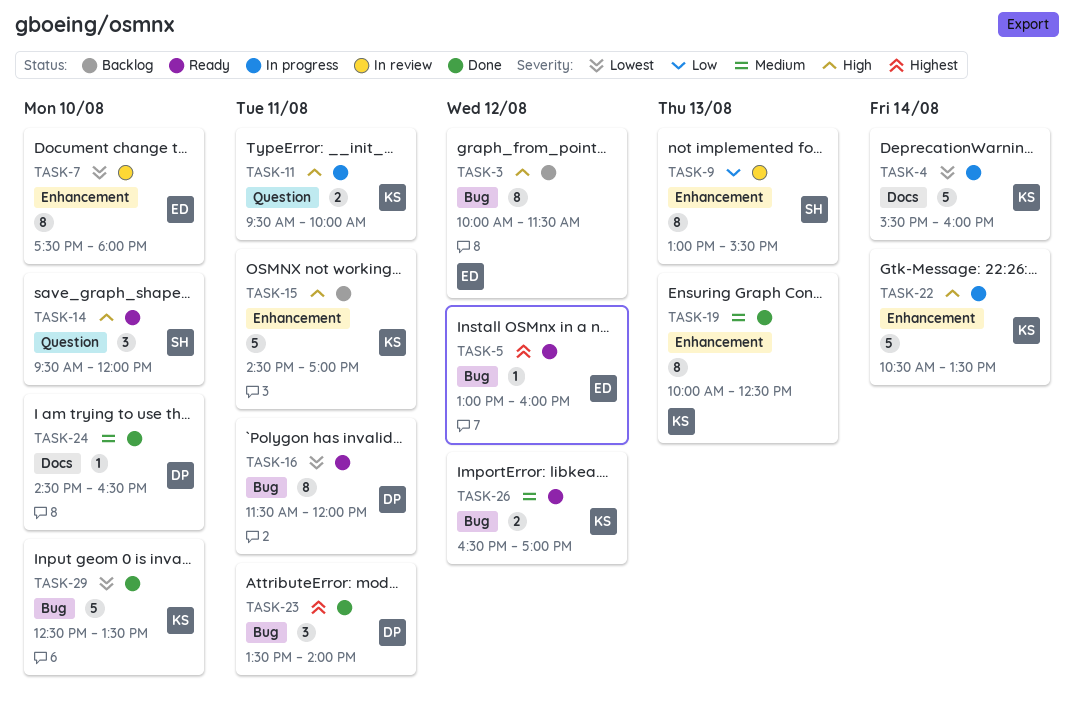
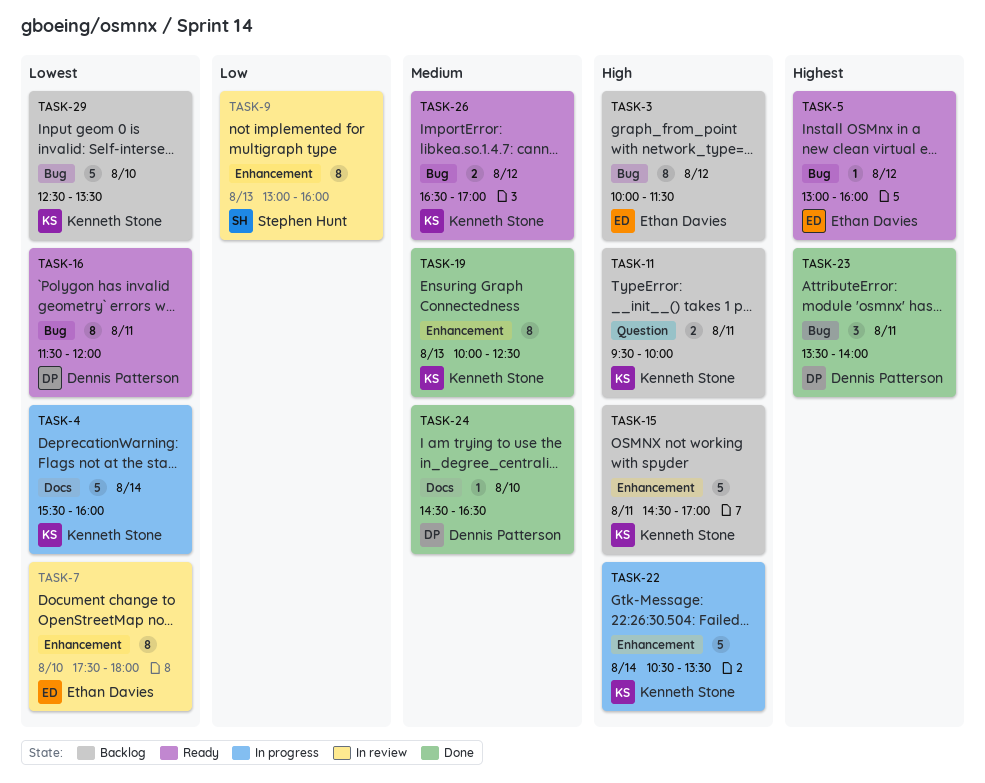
TASK-9, ends: 15:30 -> 16:00
TASK-11, status: In progress -> Backlog
TASK-14: present -> none
TASK-29, status: Done -> Backlog

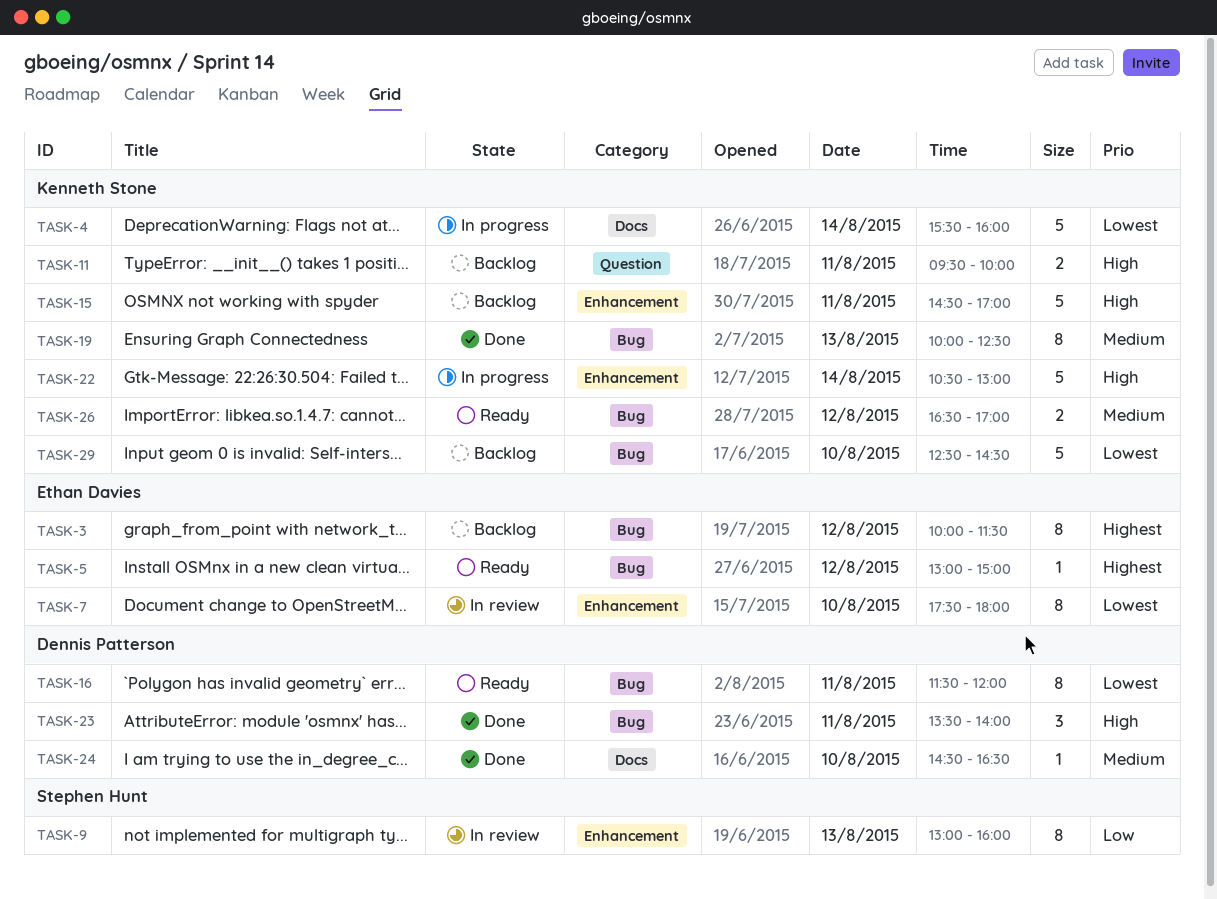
TASK-3, priority: High -> Highest
TASK-5, ends: 16:00 -> 15:00
TASK-19, label: Enhancement -> Bug
TASK-22, ends: 13:30 -> 13:00
TASK-23, priority: Highest -> High
TASK-29, ends: 13:30 -> 14:30

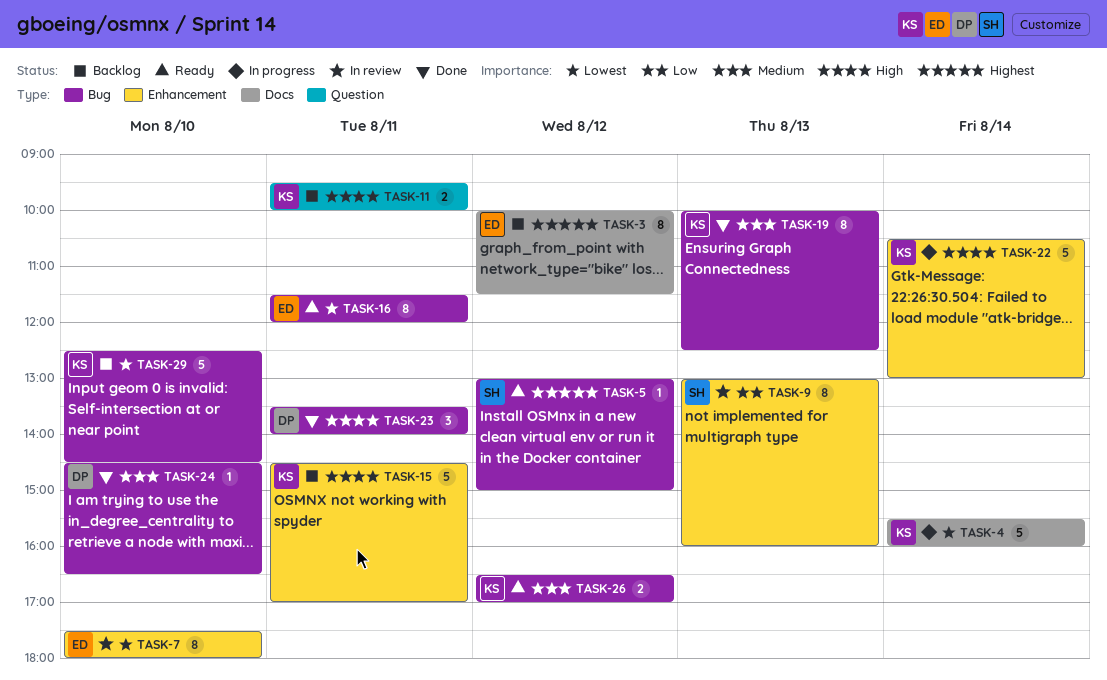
TASK-3, label: Bug -> Docs
TASK-5, owner: Ethan Davies -> Stephen Hunt
TASK-16, owner: Dennis Patterson -> Ethan Davies
TASK-24, label: Docs -> Bug

